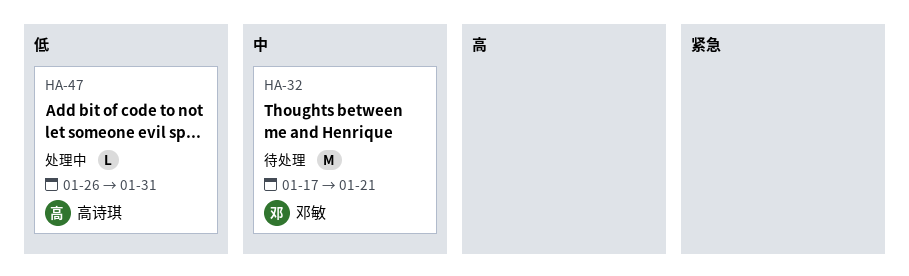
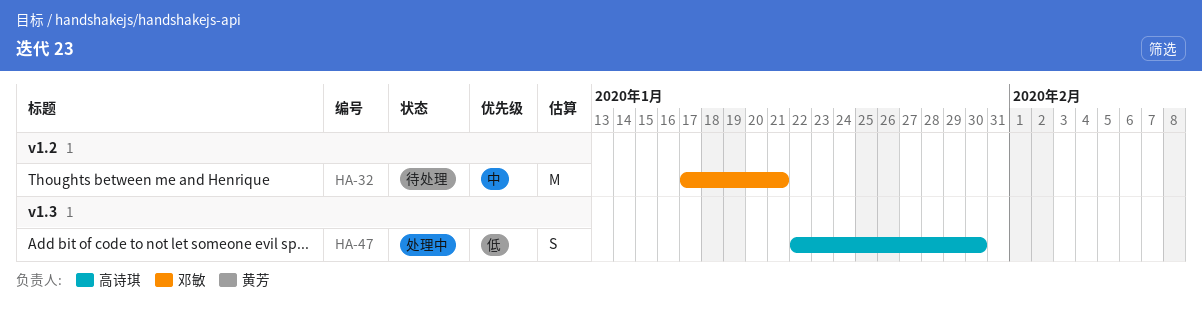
HA-47, estimate: L -> S
HA-47, start: Jan 26 -> Jan 22
HA-47, due: Jan 31 -> Jan 30

